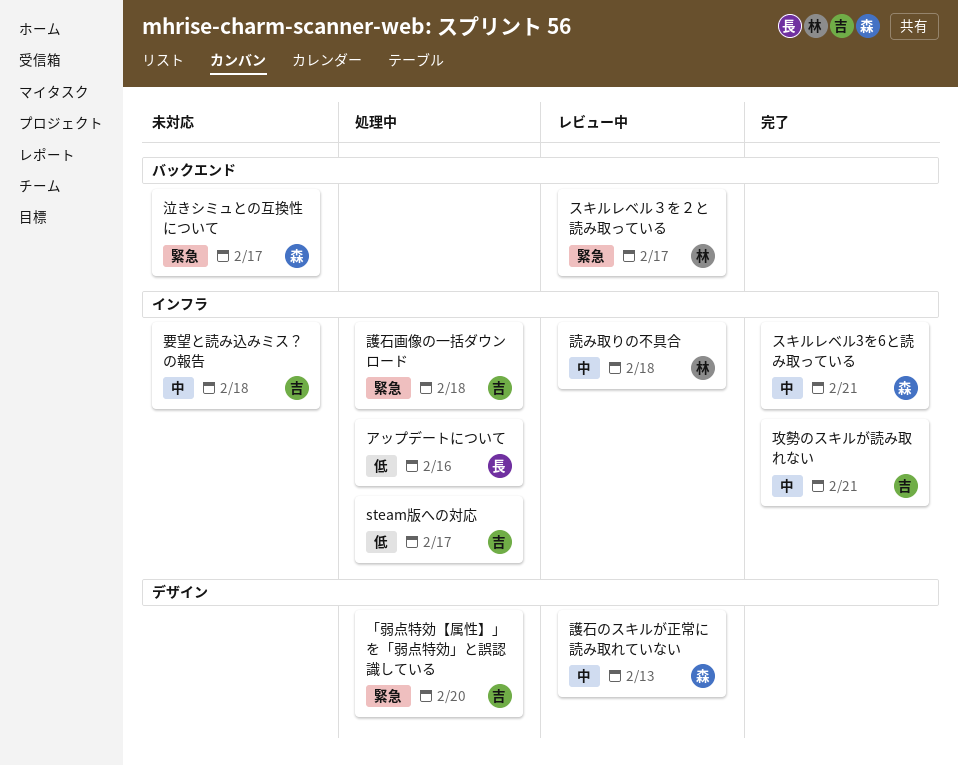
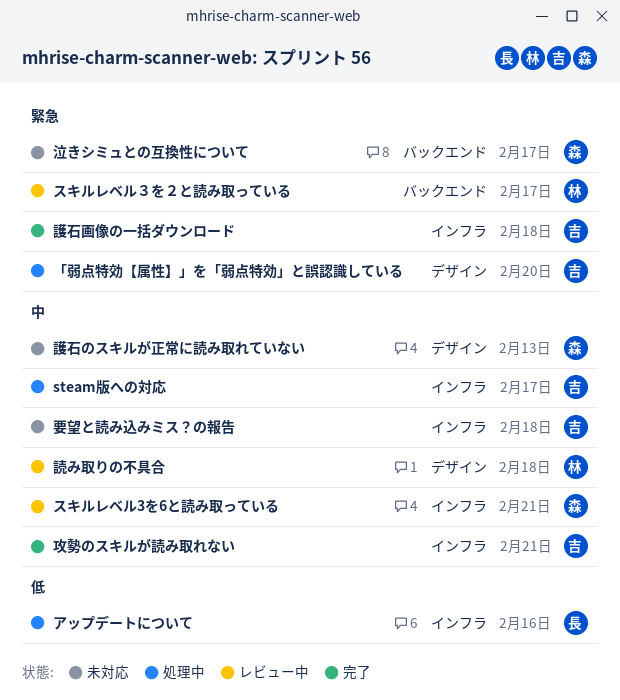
steam版への対応, priority: 低 -> 中
スキルレベル3を6と読み取っている, status: 完了 -> レビュー中
読み取りの不具合, label: インフラ -> デザイン
護石のスキルが正常に読み取れていない, status: レビュー中 -> 未対応
護石画像の一括ダウンロード, status: 処理中 -> 完了

